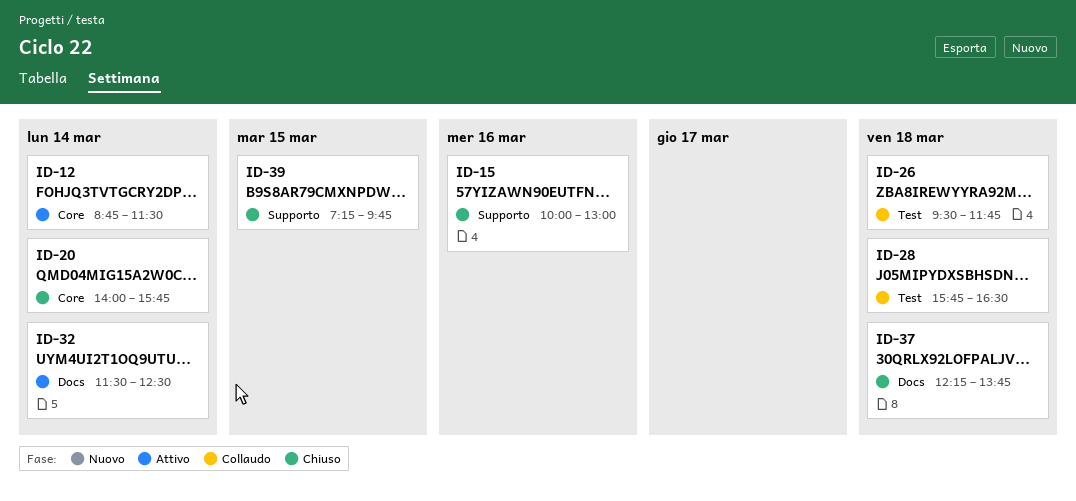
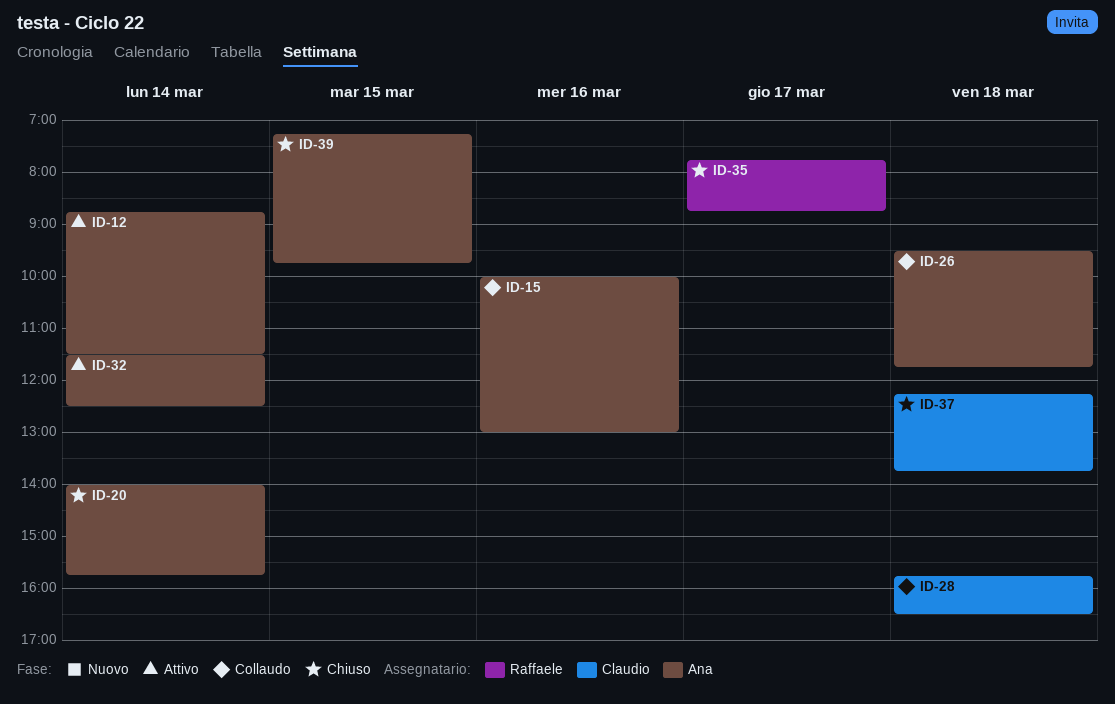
ID-15, status: Chiuso -> Collaudo
ID-35: none -> present

